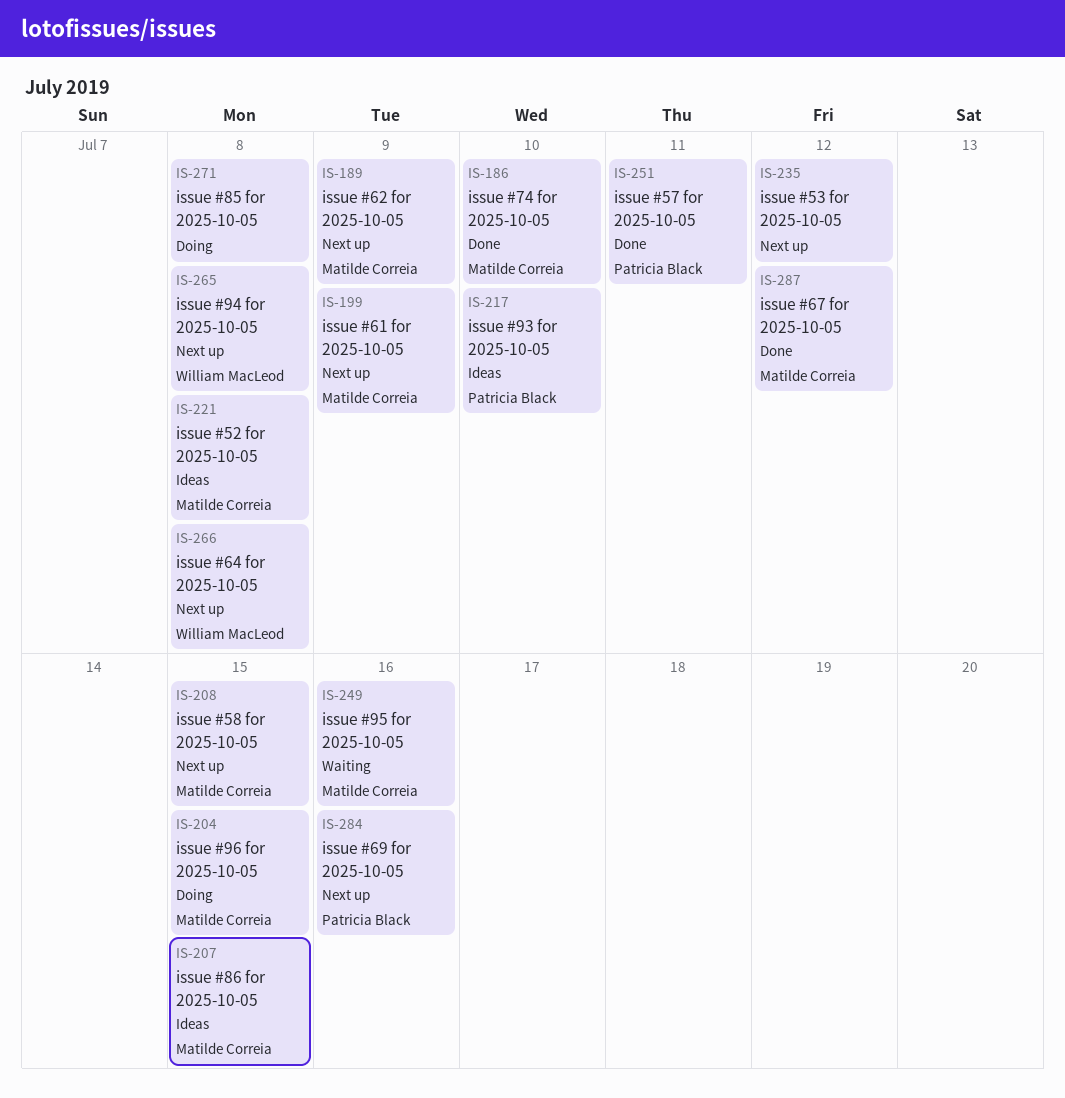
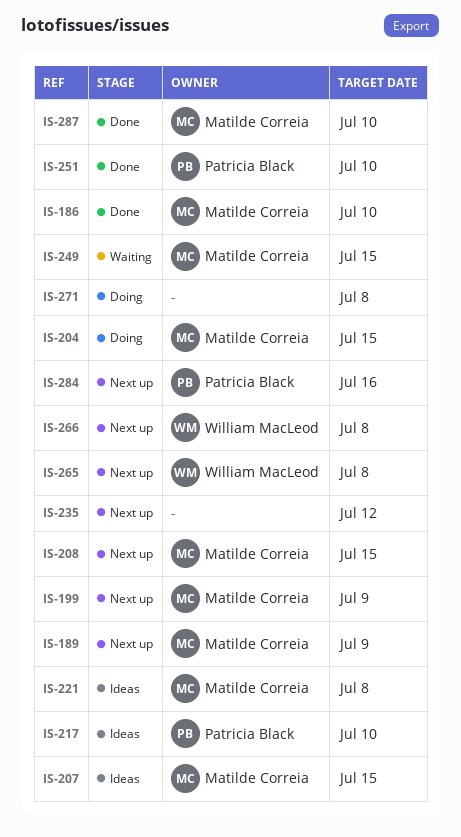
IS-249, due: Jul 16 -> Jul 15
IS-251, due: Jul 11 -> Jul 10
IS-287, due: Jul 12 -> Jul 10

